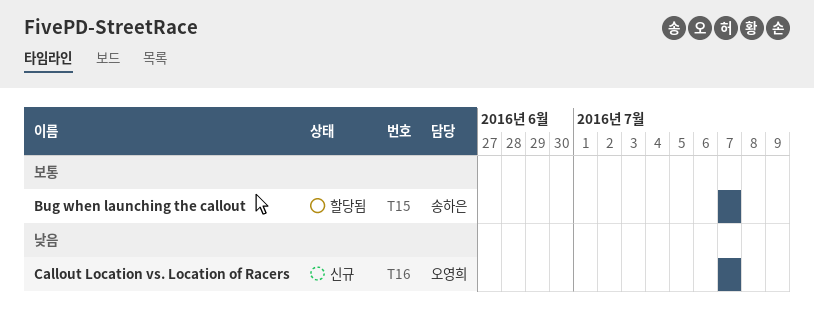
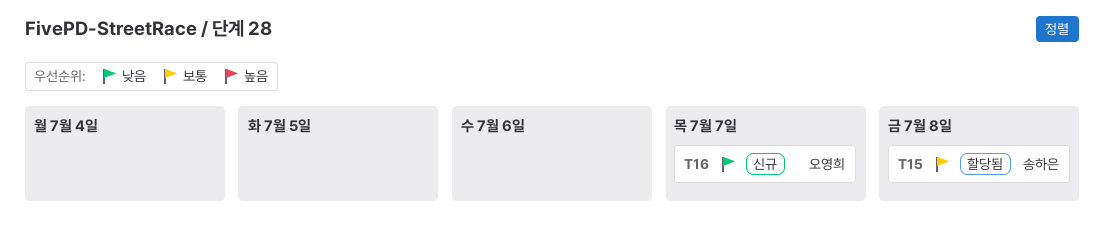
T15, due: Jul 7 -> Jul 8

